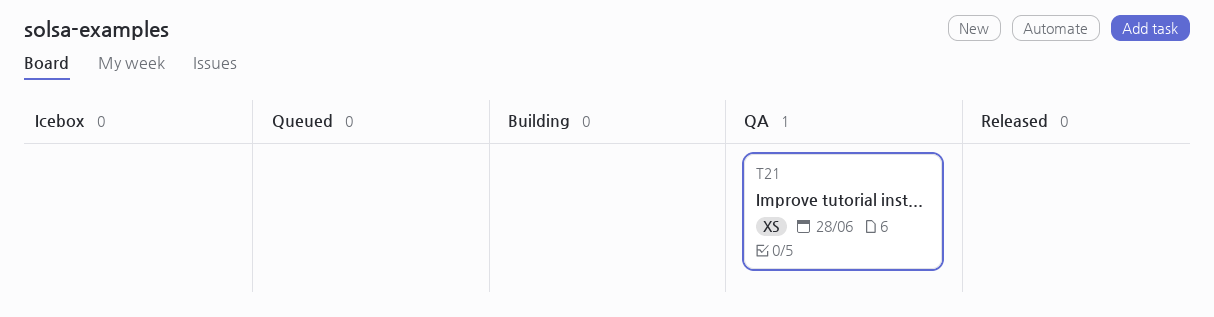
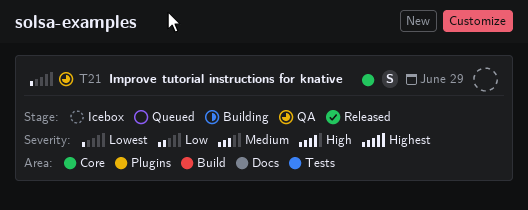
T21, estimate: XS -> S
T21, due: Jun 28 -> Jun 29

